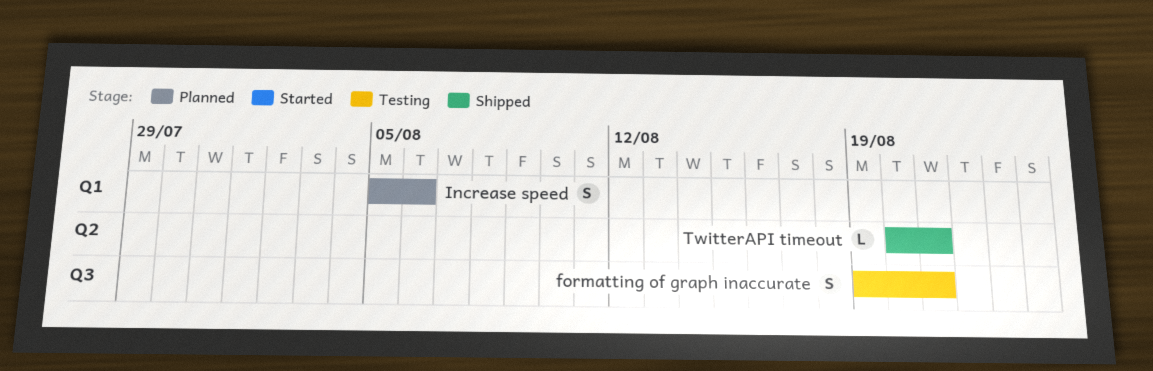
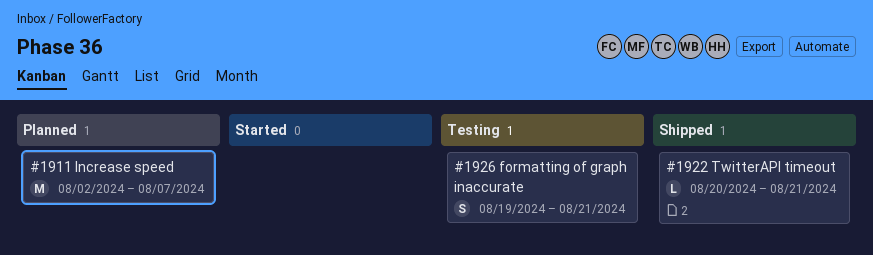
Increase speed, estimate: S -> M
Increase speed, start: Aug 5 -> Aug 2
Increase speed, due: Aug 6 -> Aug 7

